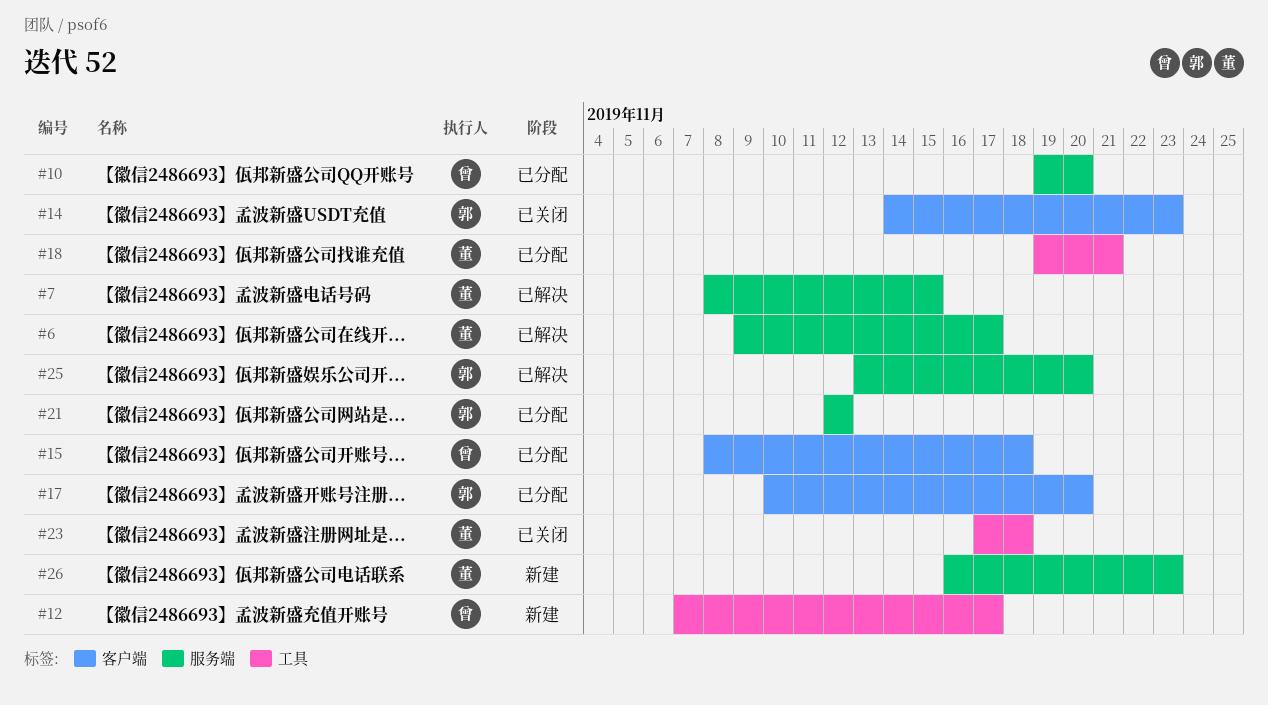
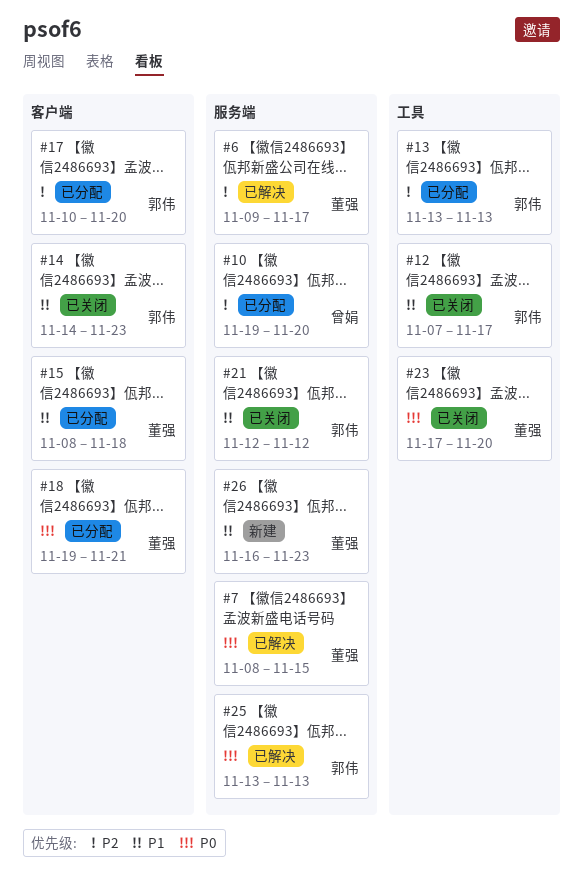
#12, status: 新建 -> 已关闭
#12, owner: 曾娟 -> 郭伟
#13: none -> present
#15, owner: 曾娟 -> 董强
#18, label: 工具 -> 客户端
#21, status: 已分配 -> 已关闭
#23, due: Nov 18 -> Nov 20
#25, due: Nov 20 -> Nov 13

